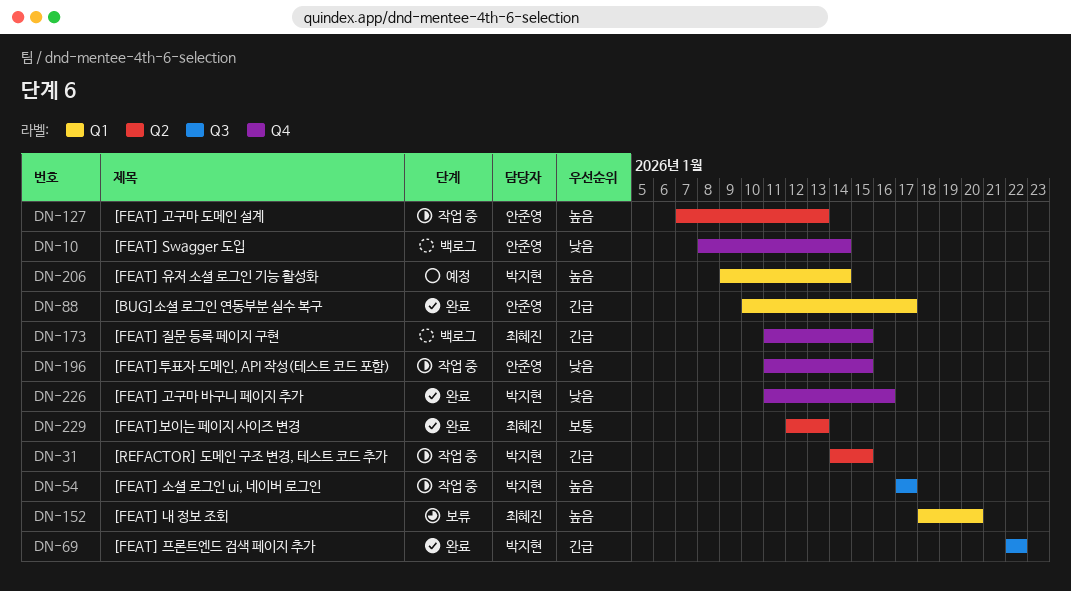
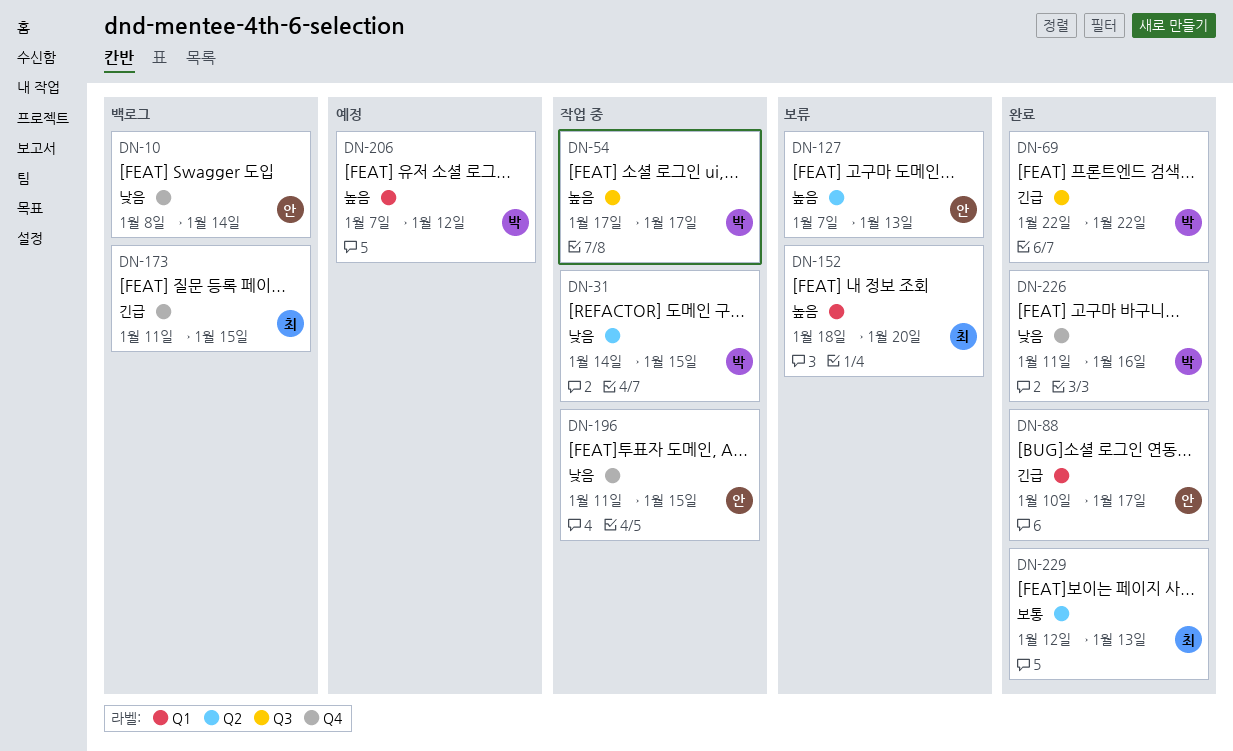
DN-31, priority: 긴급 -> 낮음
DN-127, status: 작업 중 -> 보류
DN-206, start: Jan 9 -> Jan 7
DN-206, due: Jan 14 -> Jan 12

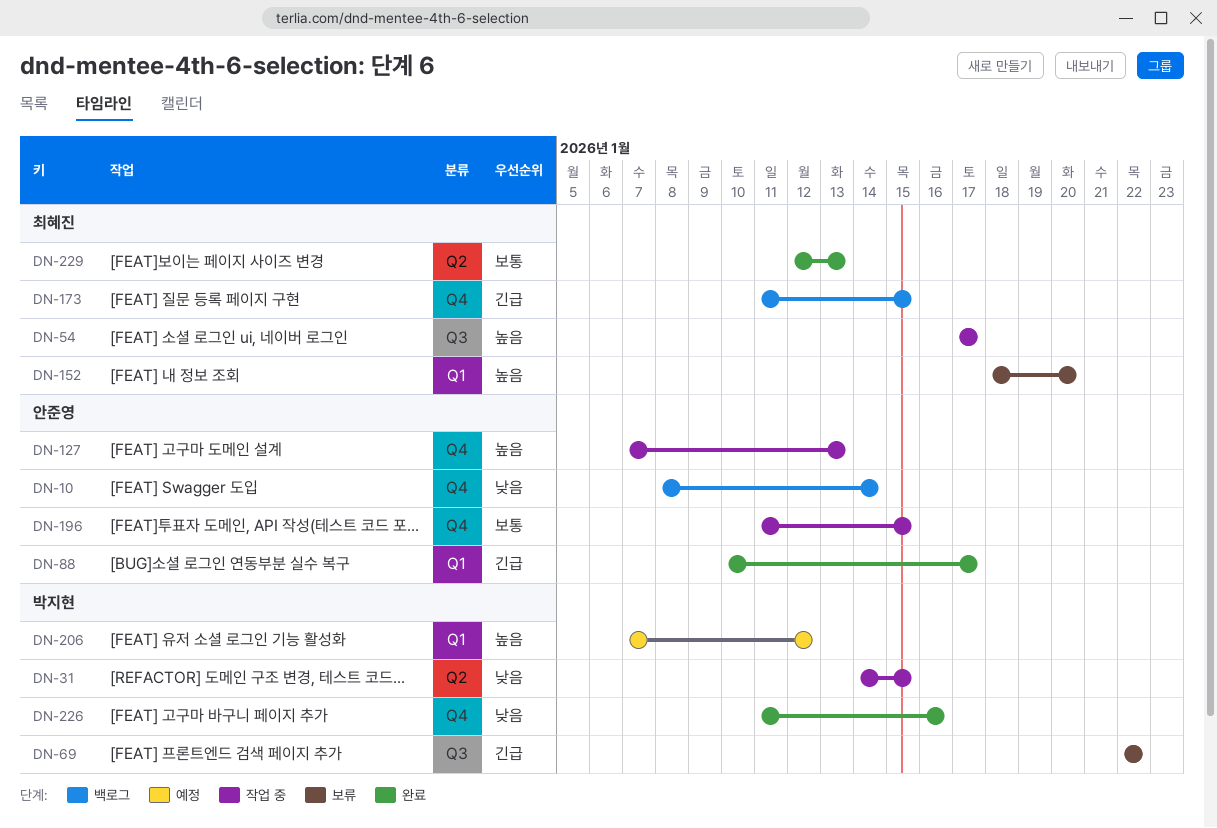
DN-54, owner: 박지현 -> 최혜진
DN-69, status: 완료 -> 보류
DN-127, status: 보류 -> 작업 중
DN-127, label: Q2 -> Q4
DN-196, priority: 낮음 -> 보통

